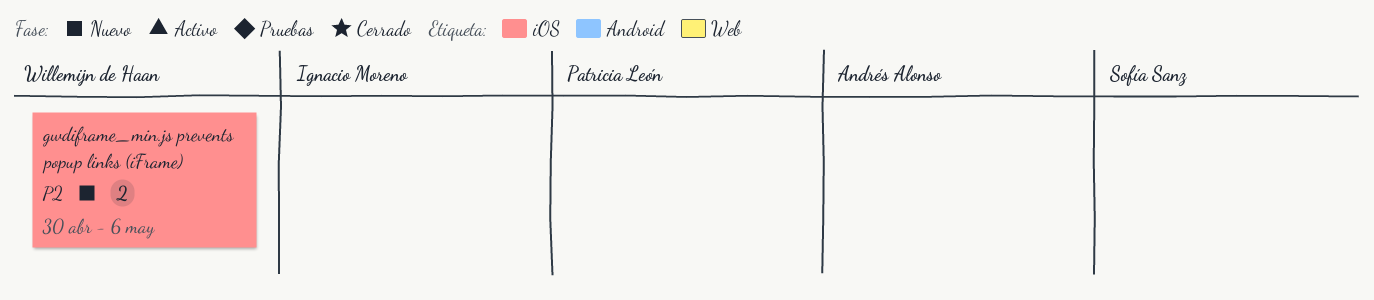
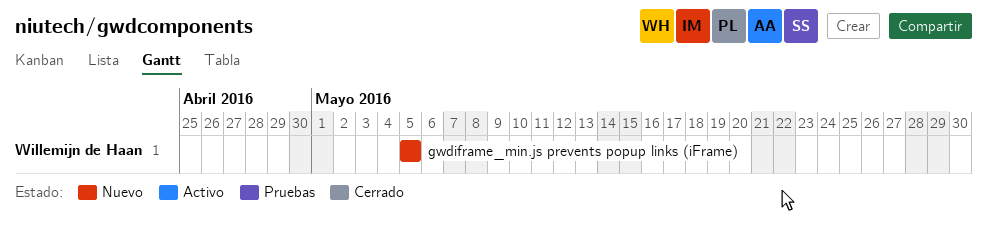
gwdiframe_min.js prevents popup links (iFrame), start: Apr 30 -> May 5
gwdiframe_min.js prevents popup links (iFrame), due: May 6 -> May 5

